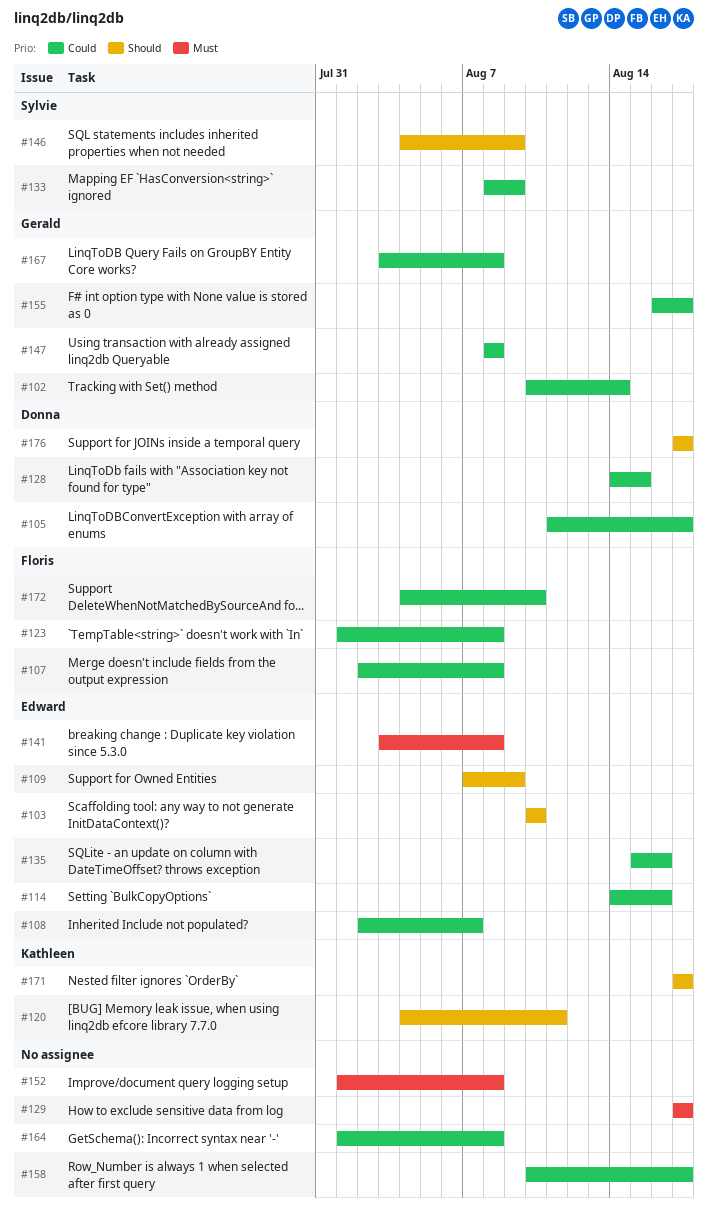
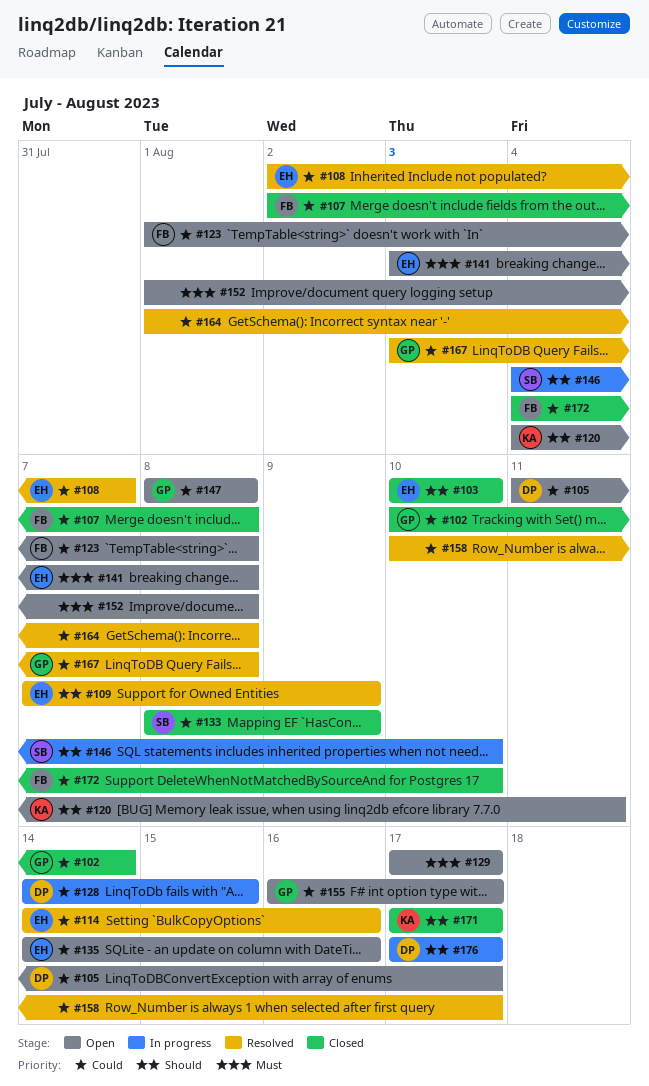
#135, start: Aug 15 -> Aug 14
#146, due: Aug 9 -> Aug 10

